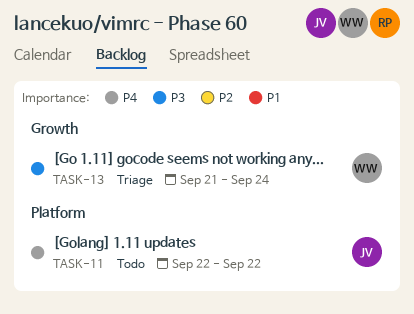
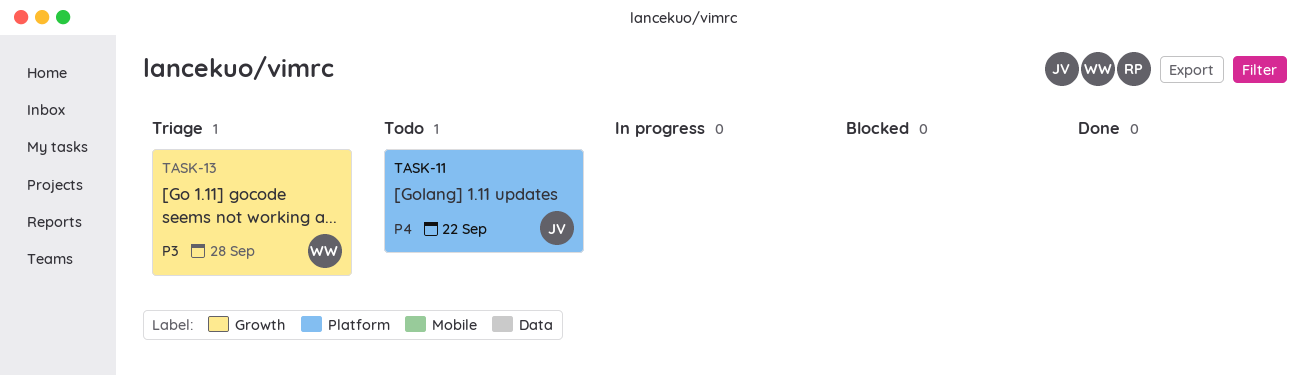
TASK-13, due: Sep 24 -> Sep 28

